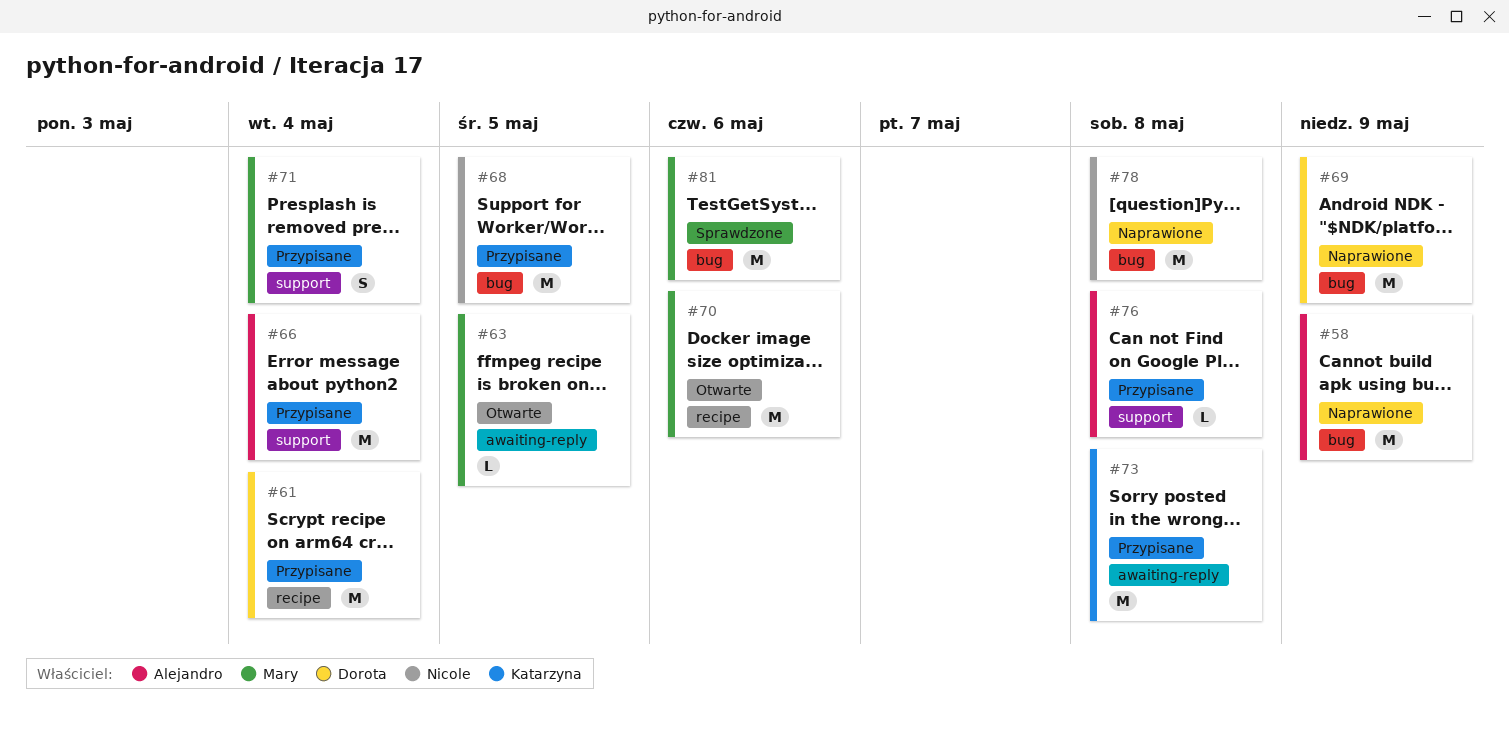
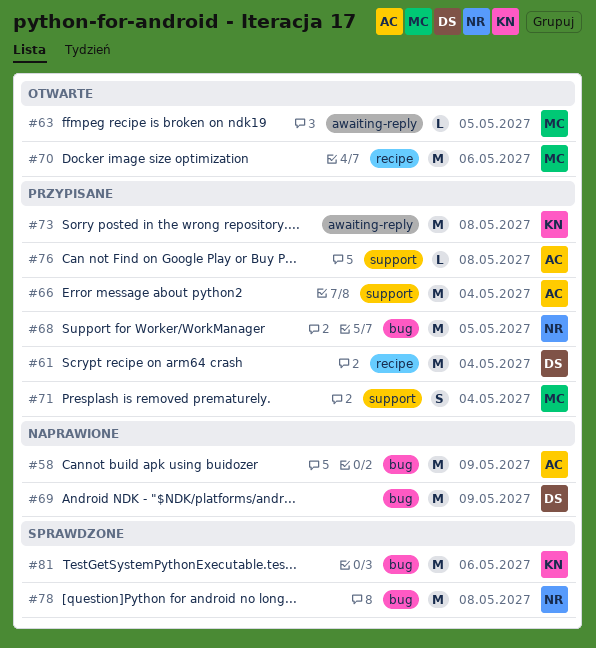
#78, status: Naprawione -> Sprawdzone
#81, owner: Mary -> Katarzyna

